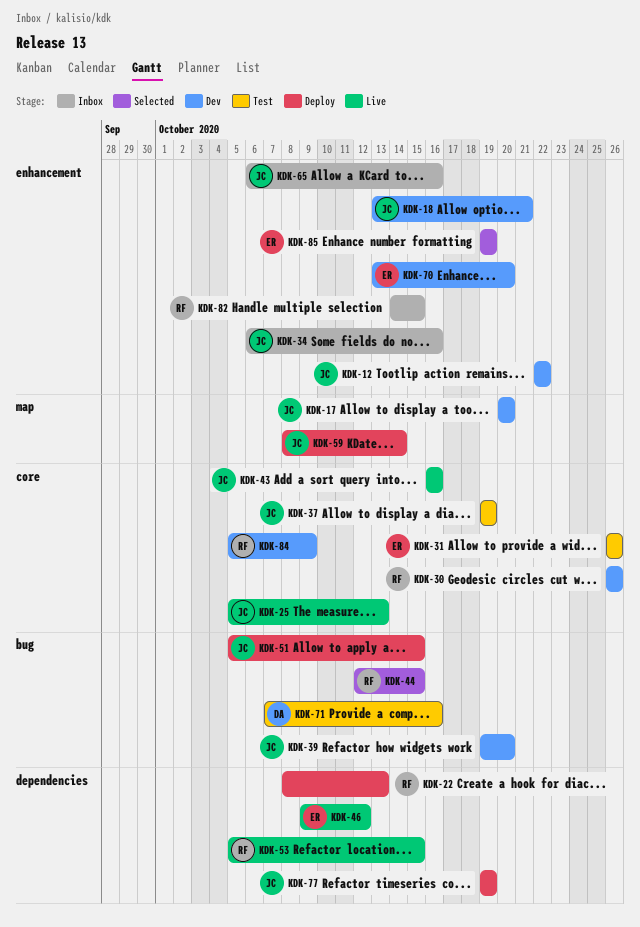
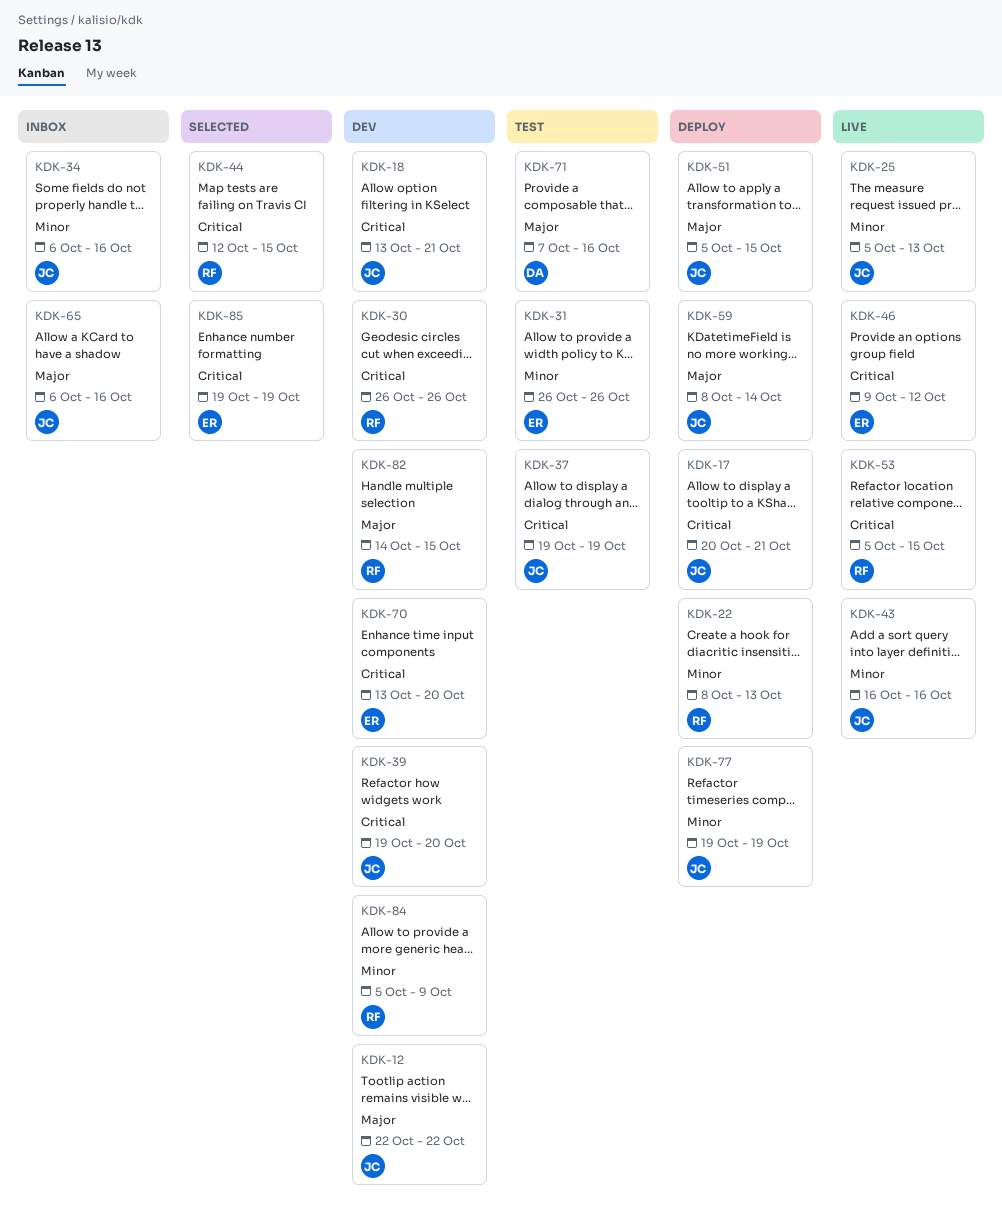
KDK-17, status: Dev -> Deploy
KDK-17, due: Oct 20 -> Oct 21
KDK-82, status: Inbox -> Dev

